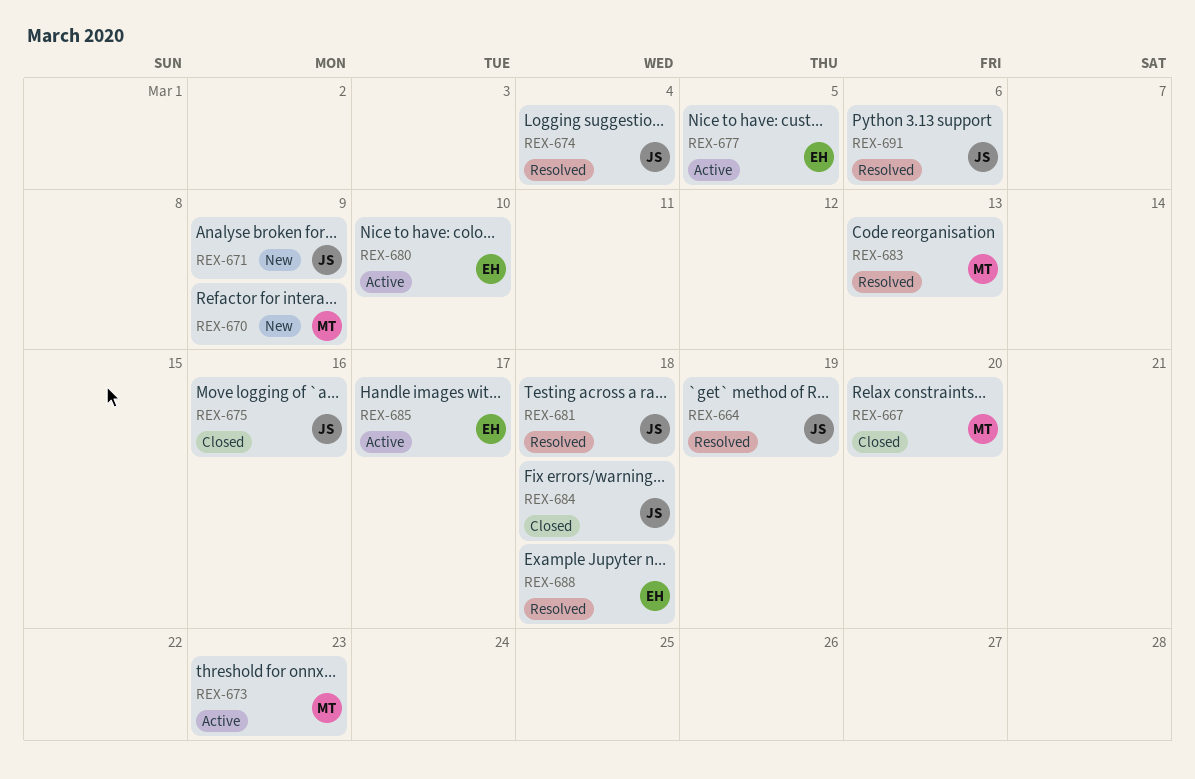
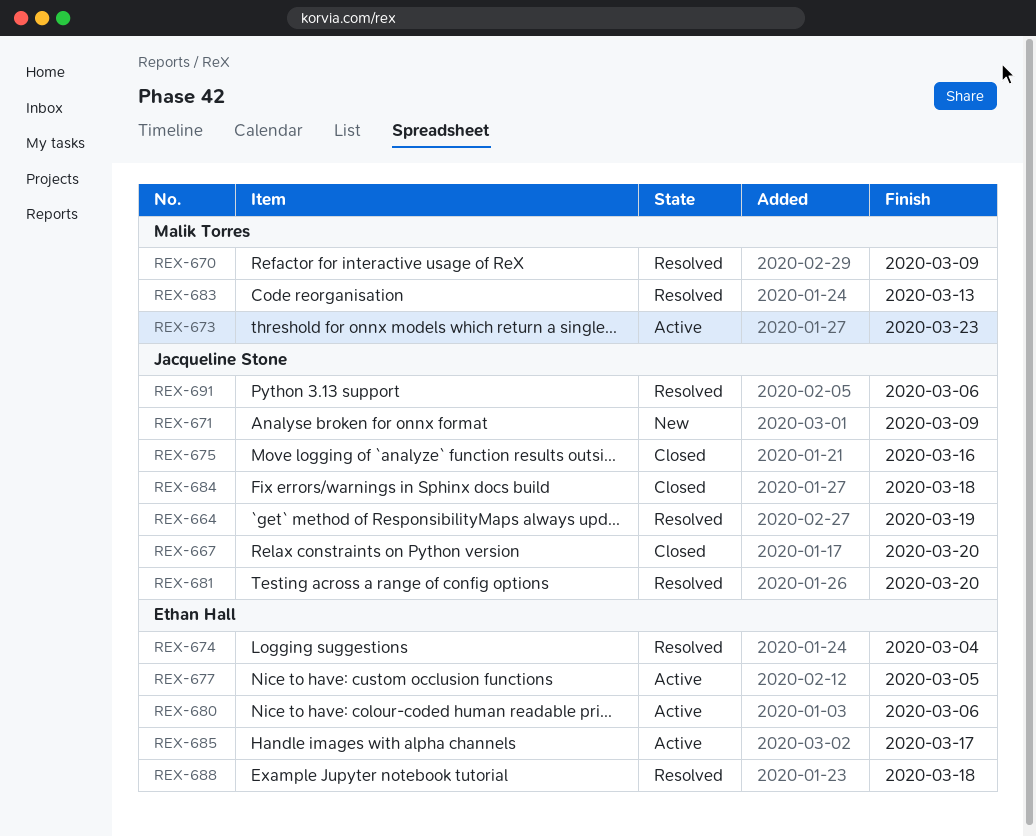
REX-667, owner: Malik Torres -> Jacqueline Stone
REX-670, status: New -> Resolved
REX-674, owner: Jacqueline Stone -> Ethan Hall
REX-680, due: Mar 10 -> Mar 6
REX-681, due: Mar 18 -> Mar 20

